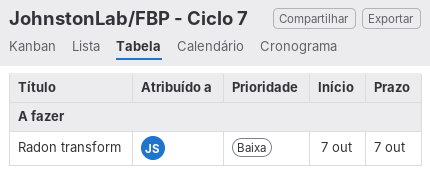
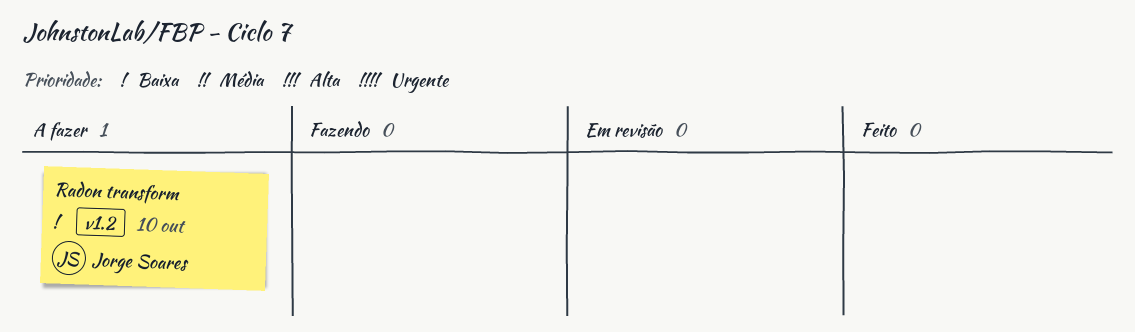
Radon transform, due: Oct 7 -> Oct 10

